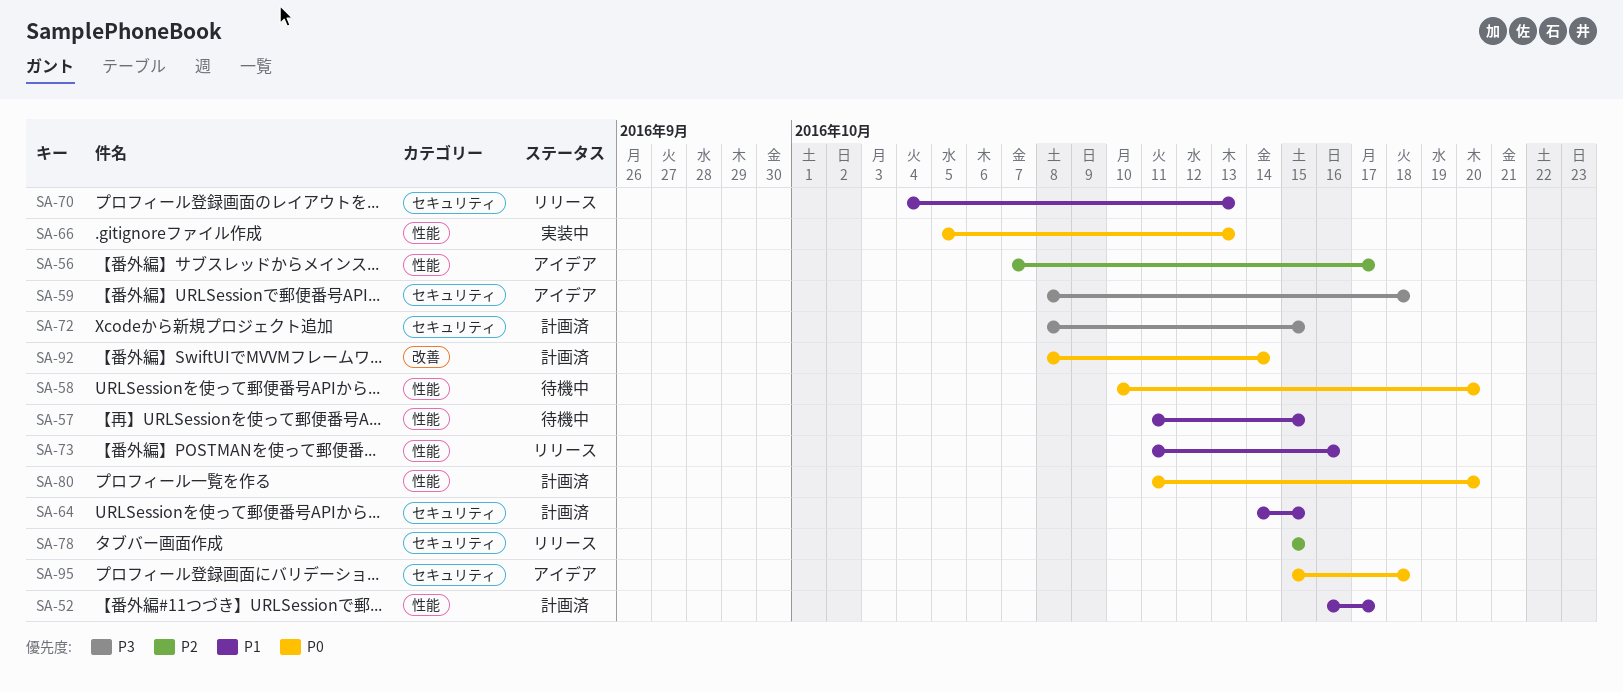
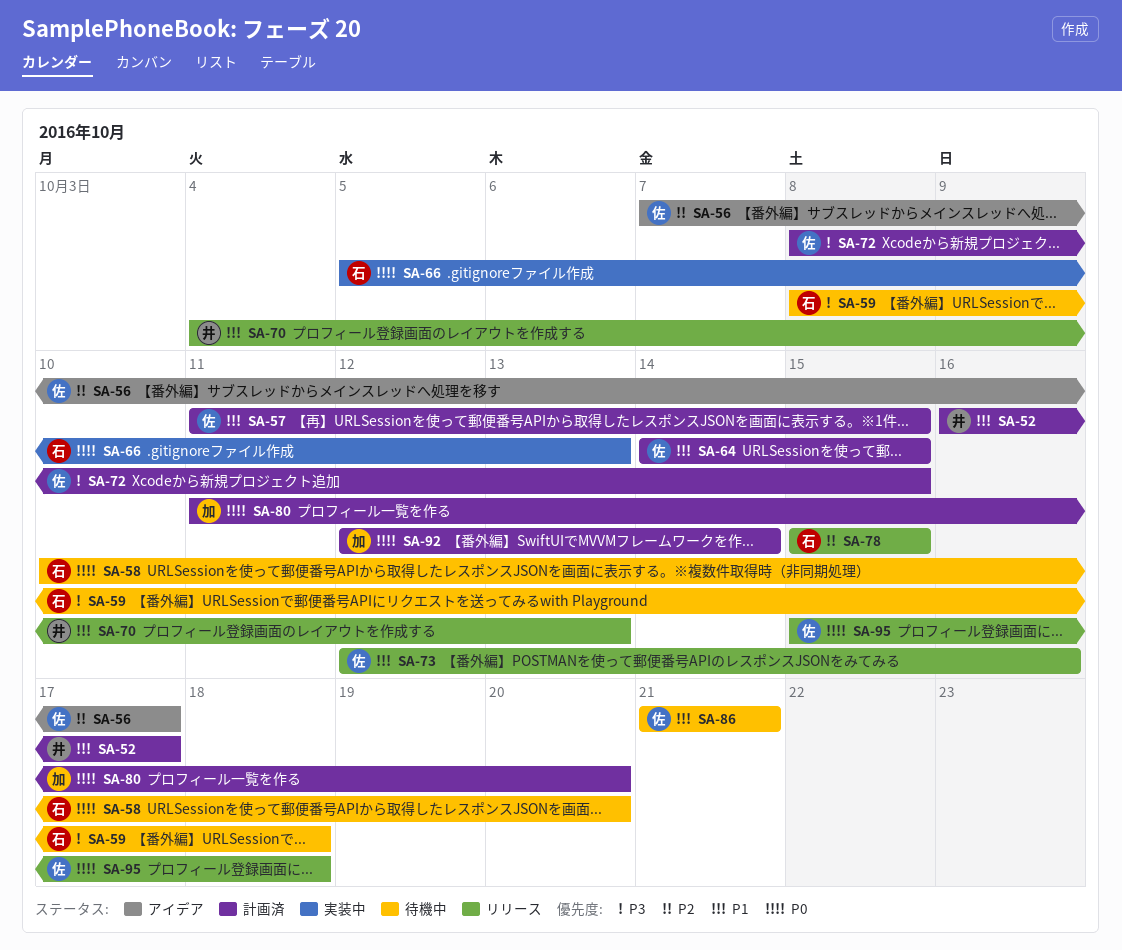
SA-57, status: 待機中 -> 計画済
SA-59, status: アイデア -> 待機中
SA-73, start: Oct 11 -> Oct 12
SA-86: none -> present
SA-92, start: Oct 8 -> Oct 12
SA-95, status: アイデア -> リリース

